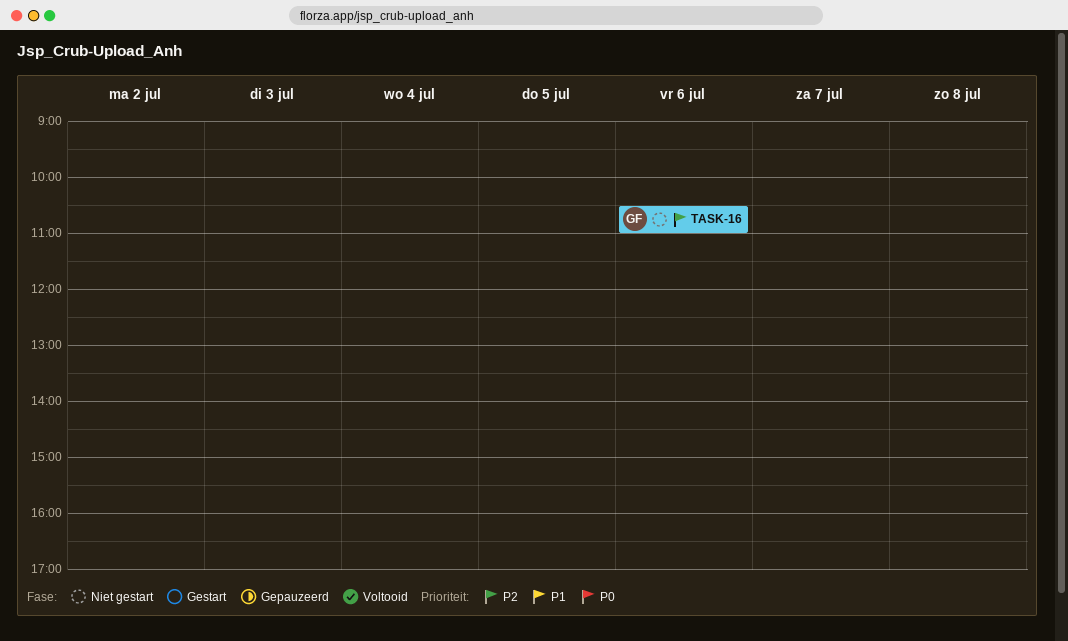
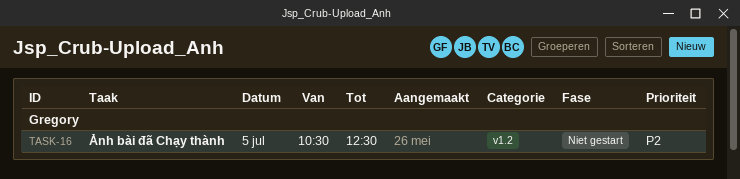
TASK-16, day: Jul 6 -> Jul 5
TASK-16, ends: 11:00 -> 12:30

